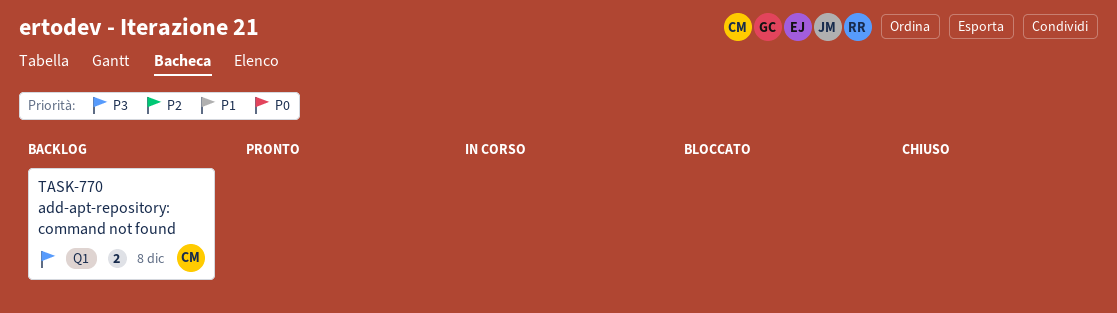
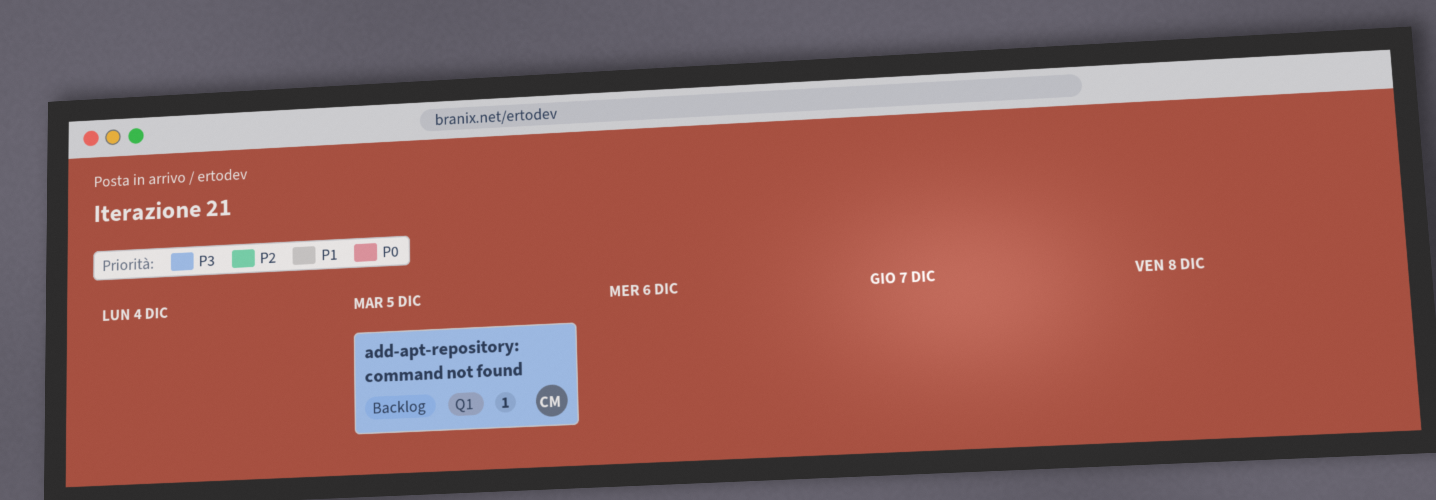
add-apt-repository: command not found, estimate: 2 -> 1
add-apt-repository: command not found, due: Dec 8 -> Dec 5

